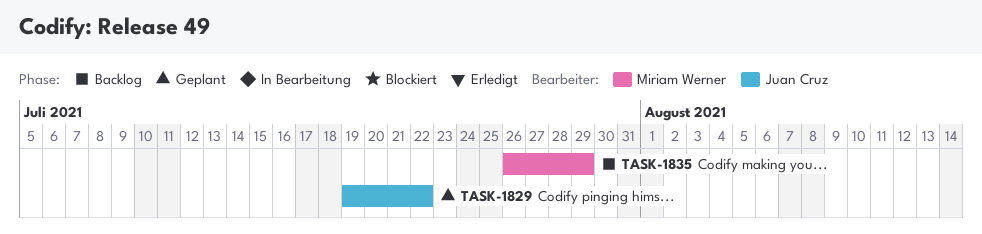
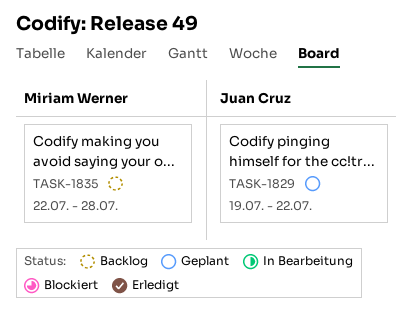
TASK-1835, start: Jul 26 -> Jul 22
TASK-1835, due: Jul 29 -> Jul 28

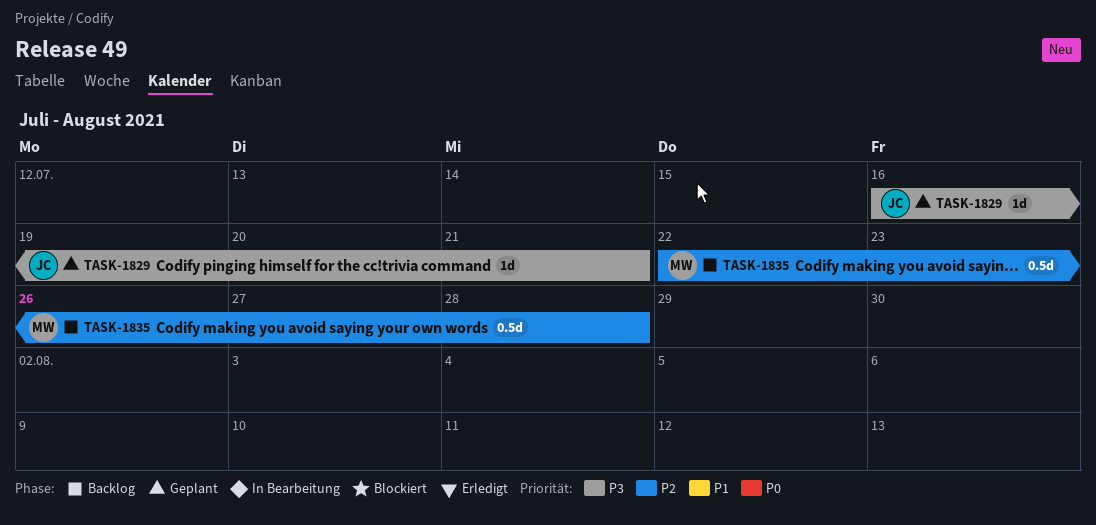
TASK-1829, start: Jul 19 -> Jul 16
TASK-1829, due: Jul 22 -> Jul 21

